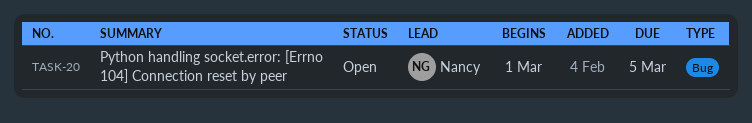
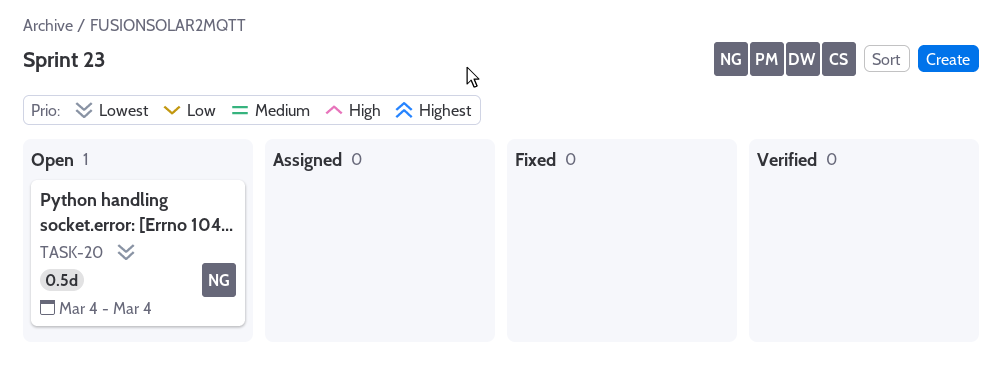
TASK-20, start: Mar 1 -> Mar 4
TASK-20, due: Mar 5 -> Mar 4

